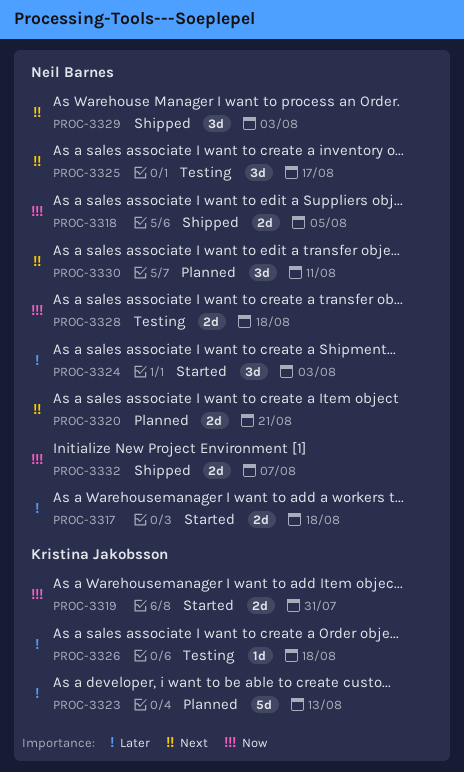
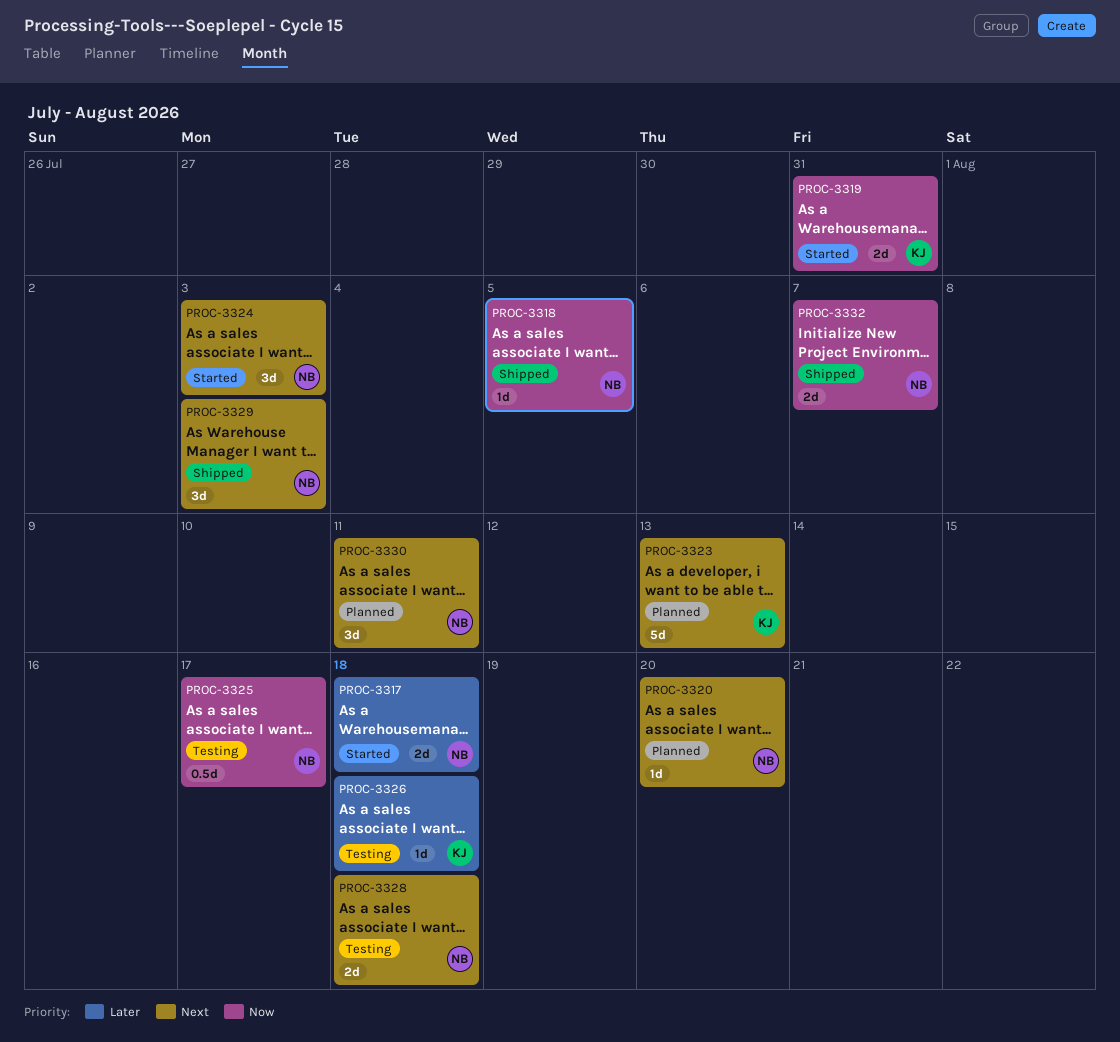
PROC-3318, estimate: 2d -> 1d
PROC-3320, estimate: 2d -> 1d
PROC-3320, due: Aug 21 -> Aug 20
PROC-3323, priority: Later -> Next
PROC-3324, priority: Later -> Next
PROC-3325, priority: Next -> Now
PROC-3325, estimate: 3d -> 0.5d
PROC-3328, priority: Now -> Next

